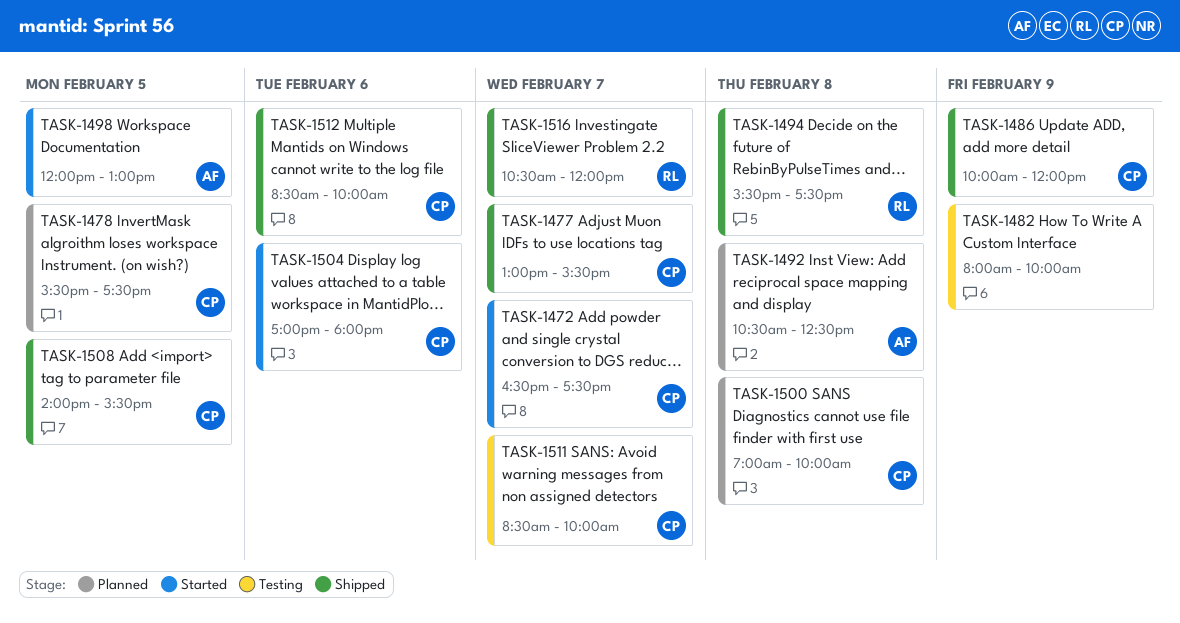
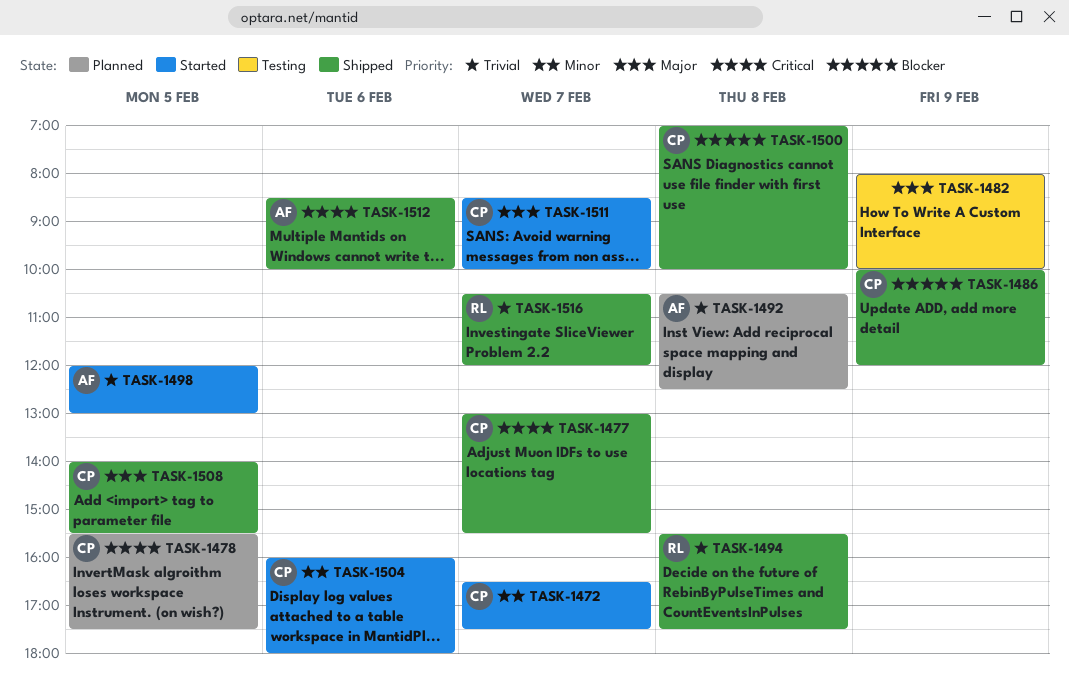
TASK-1500, status: Planned -> Shipped
TASK-1504, begins: 17:00 -> 16:00
TASK-1511, status: Testing -> Started
TASK-1512, owner: CP -> AF

